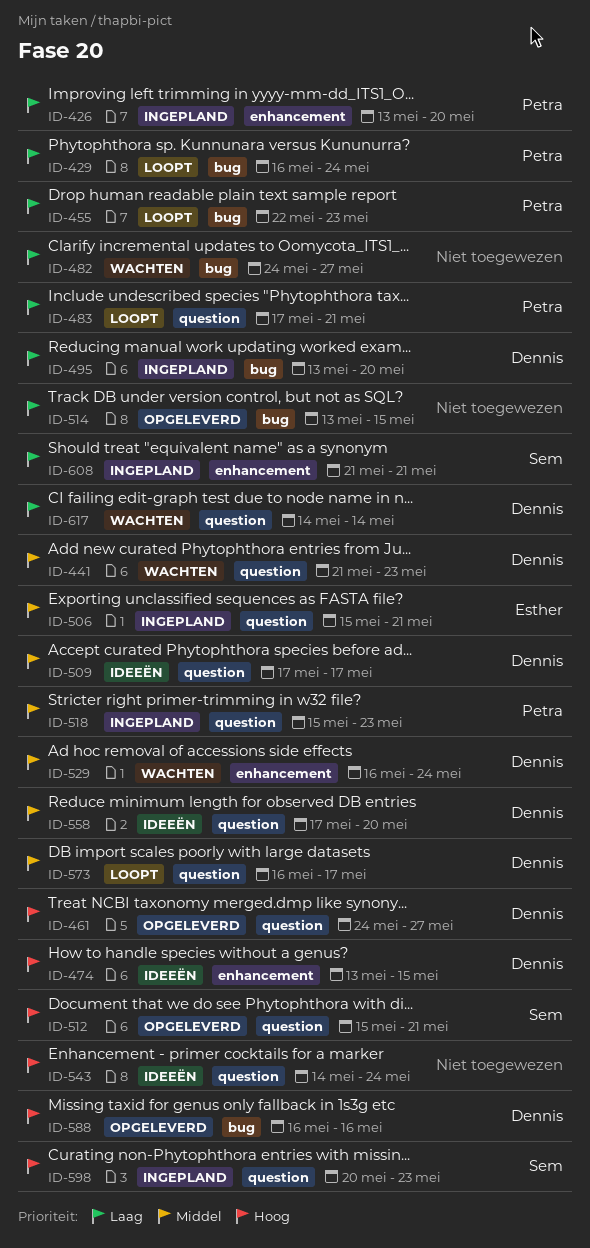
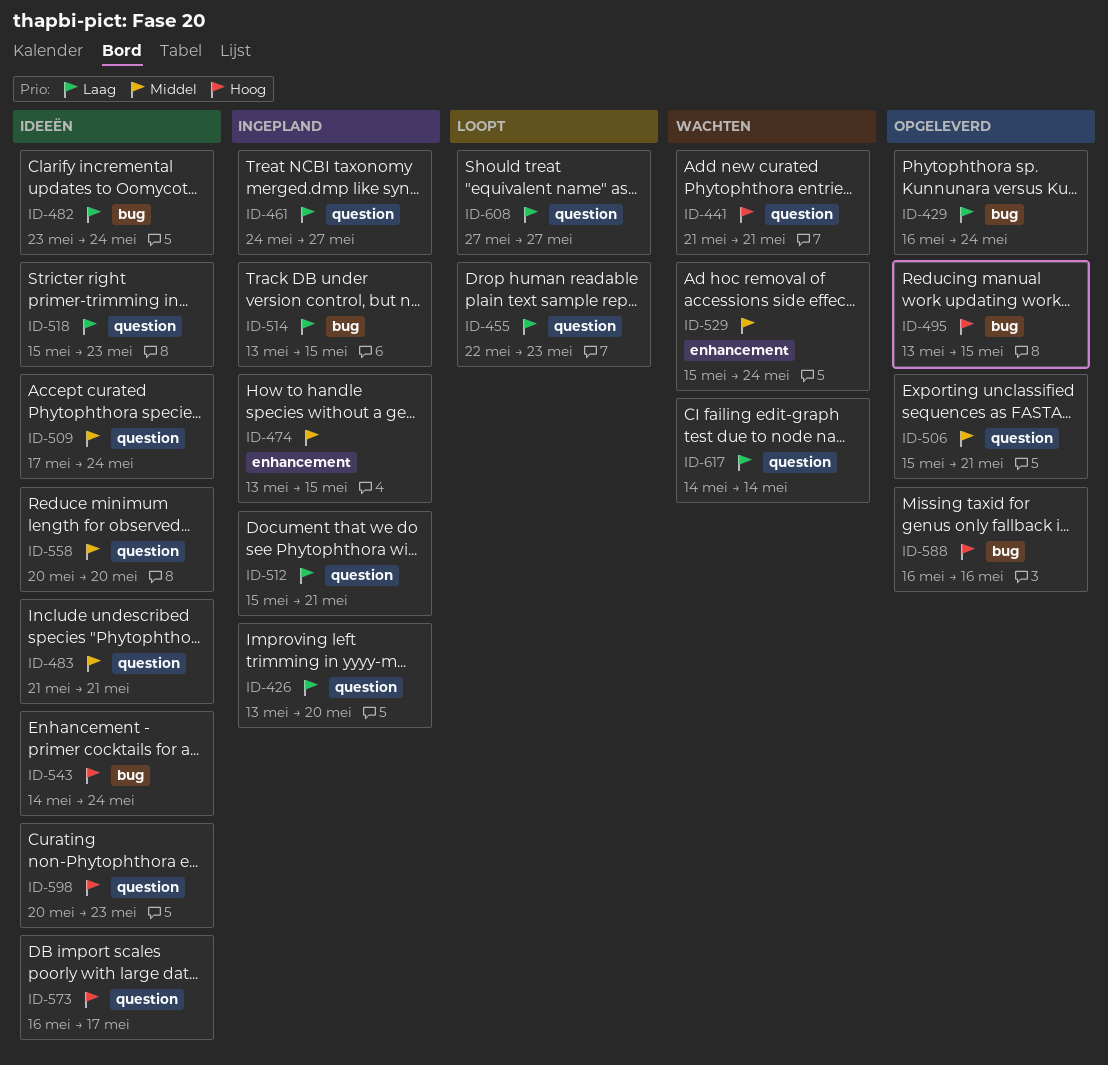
ID-426, label: enhancement -> question
ID-429, status: Loopt -> Opgeleverd
ID-441, priority: Middel -> Hoog
ID-441, due: May 23 -> May 21
ID-455, label: bug -> question
ID-461, status: Opgeleverd -> Ingepland
ID-461, priority: Hoog -> Laag
ID-474, status: Ideeën -> Ingepland
ID-474, priority: Hoog -> Middel
ID-482, status: Wachten -> Ideeën
ID-482, start: May 24 -> May 23
ID-482, due: May 27 -> May 24
ID-483, status: Loopt -> Ideeën
ID-483, priority: Laag -> Middel
ID-483, start: May 17 -> May 21
ID-495, status: Ingepland -> Opgeleverd
ID-495, priority: Laag -> Hoog
ID-495, due: May 20 -> May 15
ID-506, status: Ingepland -> Opgeleverd
ID-509, due: May 17 -> May 24
ID-512, status: Opgeleverd -> Ingepland
ID-512, priority: Hoog -> Laag
ID-514, status: Opgeleverd -> Ingepland
ID-518, status: Ingepland -> Ideeën
ID-518, priority: Middel -> Laag
ID-529, start: May 16 -> May 15
ID-543, label: question -> bug
ID-558, start: May 17 -> May 20
ID-573, status: Loopt -> Ideeën
ID-573, priority: Middel -> Hoog
ID-598, status: Ingepland -> Ideeën
ID-608, status: Ingepland -> Loopt
ID-608, label: enhancement -> question
ID-608, start: May 21 -> May 27
ID-608, due: May 21 -> May 27

